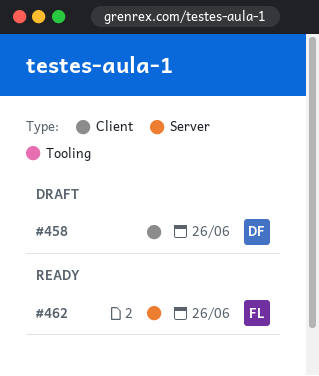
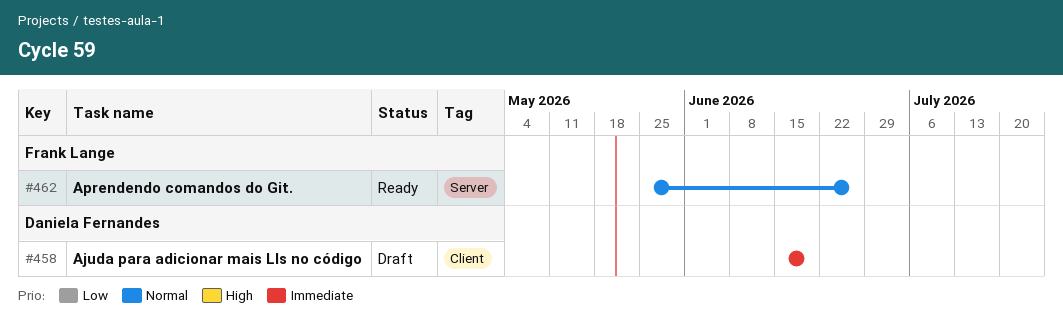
#458, due: Jun 26 -> Jun 19

